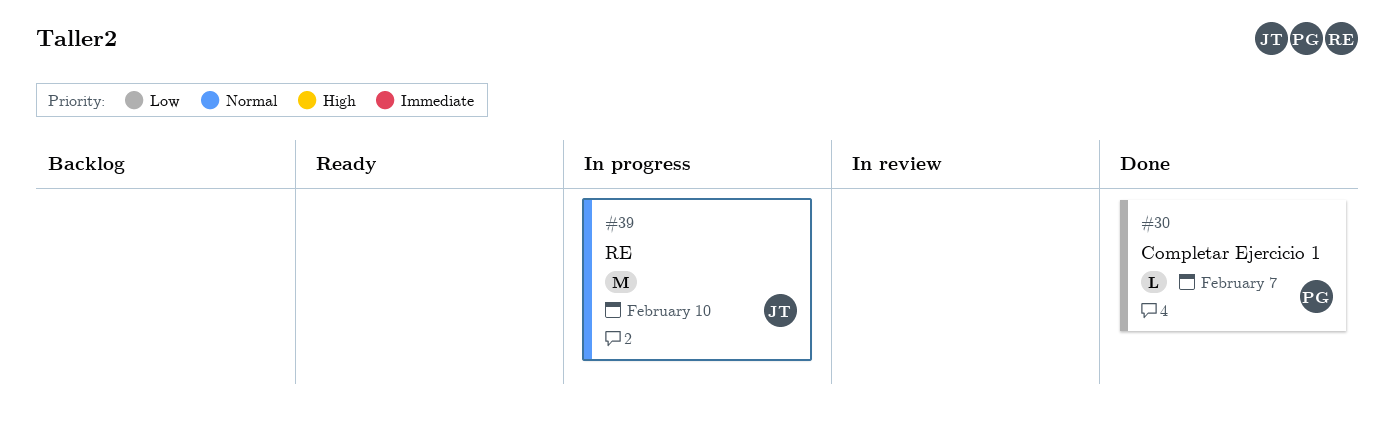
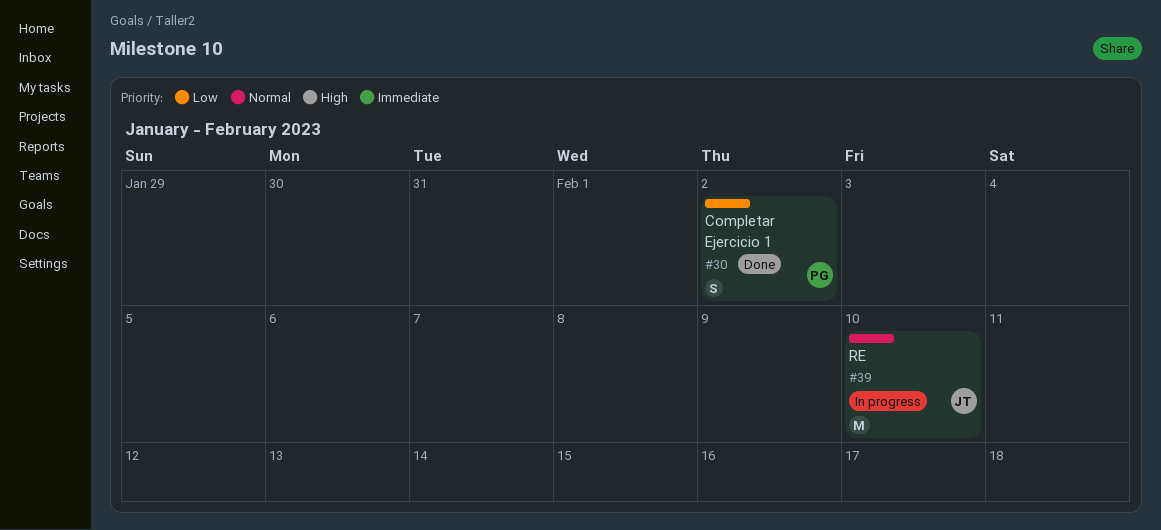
#30, estimate: L -> S
#30, due: Feb 7 -> Feb 2

